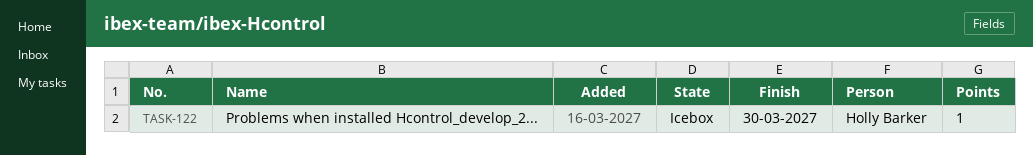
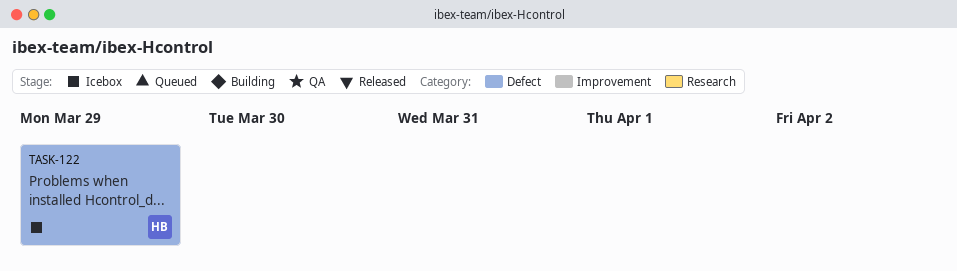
TASK-122, due: Mar 30 -> Mar 29

